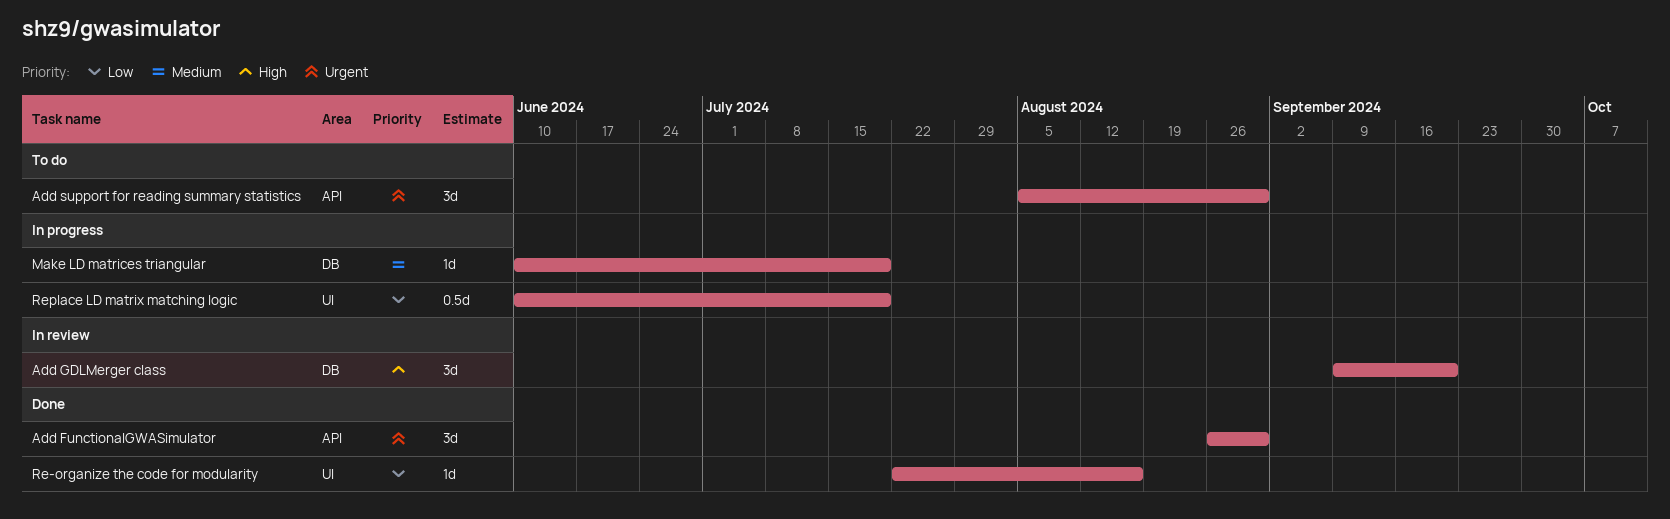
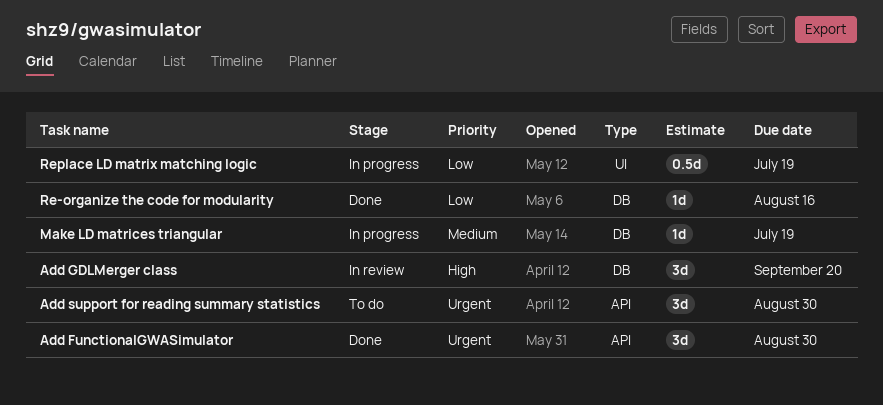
Re-organize the code for modularity, label: UI -> DB

